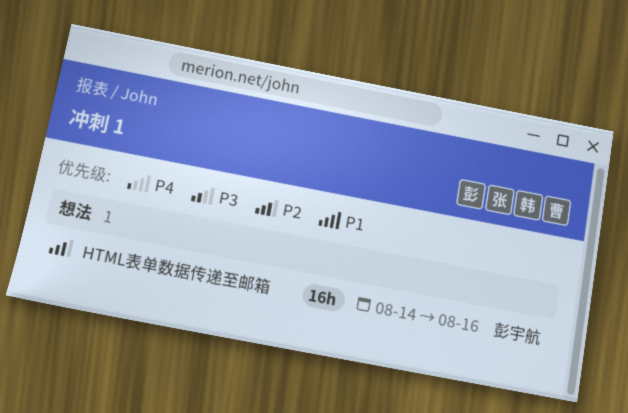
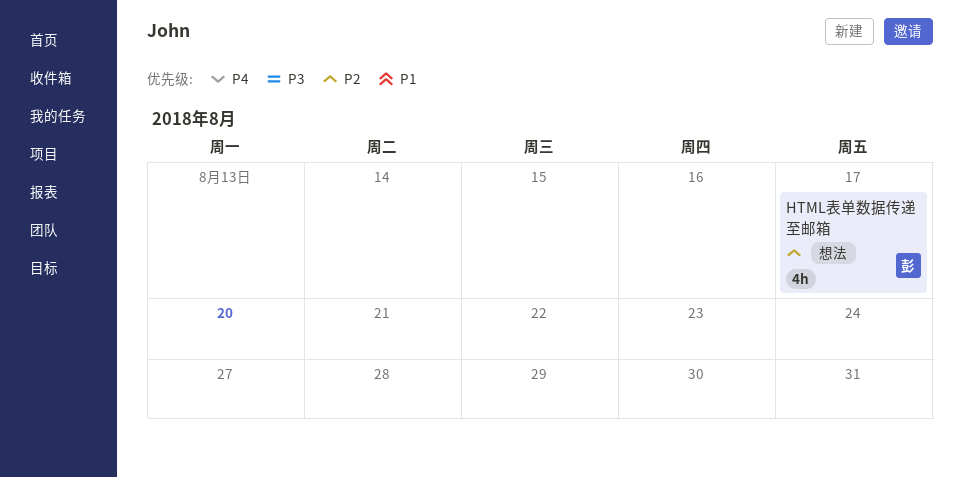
HTML表单数据传递至邮箱, estimate: 16h -> 4h
HTML表单数据传递至邮箱, due: Aug 16 -> Aug 17

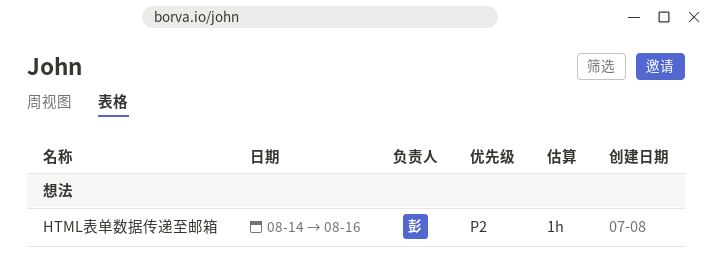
HTML表单数据传递至邮箱, estimate: 4h -> 1h
HTML表单数据传递至邮箱, due: Aug 17 -> Aug 16

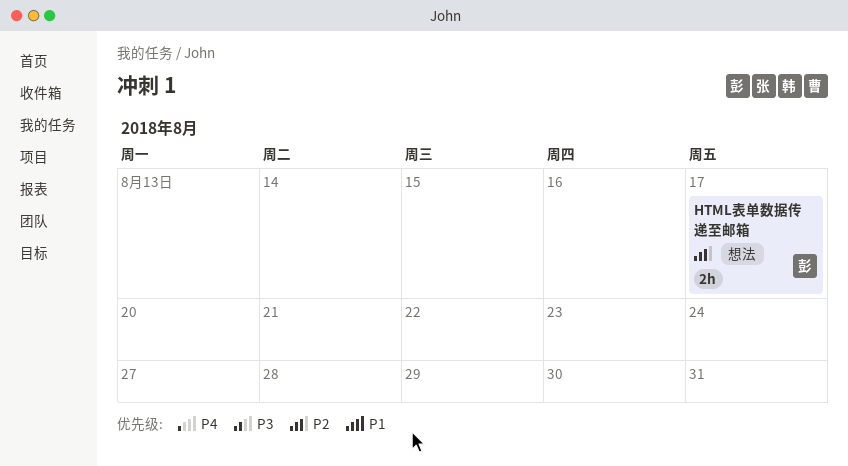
HTML表单数据传递至邮箱, estimate: 1h -> 2h
HTML表单数据传递至邮箱, due: Aug 16 -> Aug 17

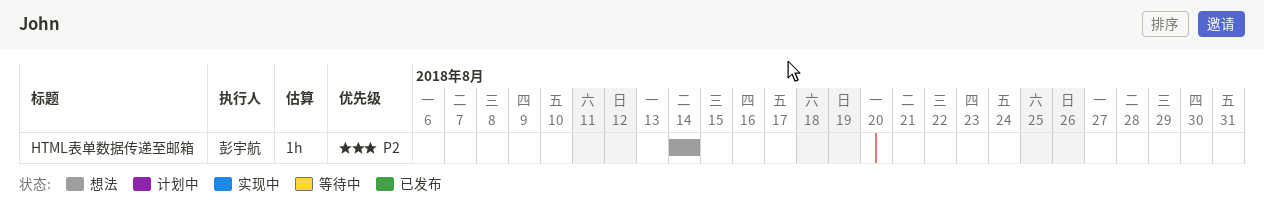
HTML表单数据传递至邮箱, estimate: 2h -> 1h
HTML表单数据传递至邮箱, due: Aug 17 -> Aug 14

